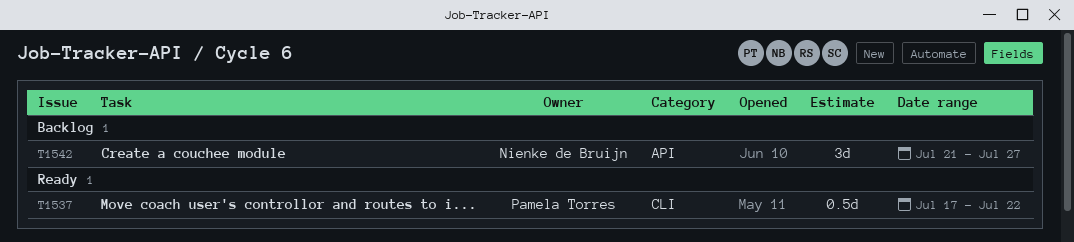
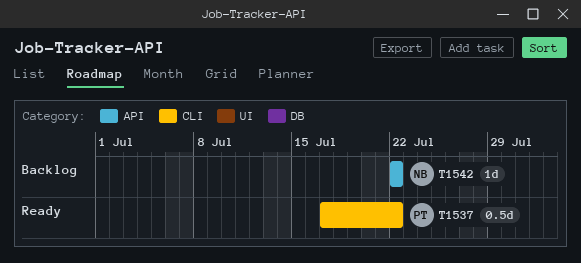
T1542, estimate: 3d -> 1d
T1542, start: Jul 21 -> Jul 22
T1542, due: Jul 27 -> Jul 22

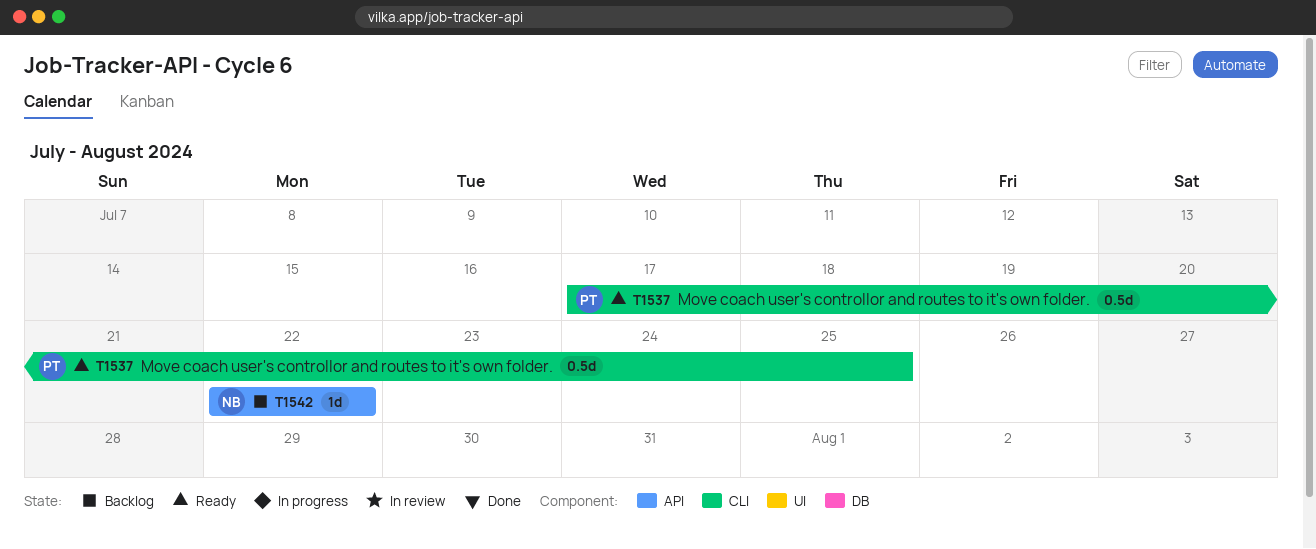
T1537, due: Jul 22 -> Jul 25

